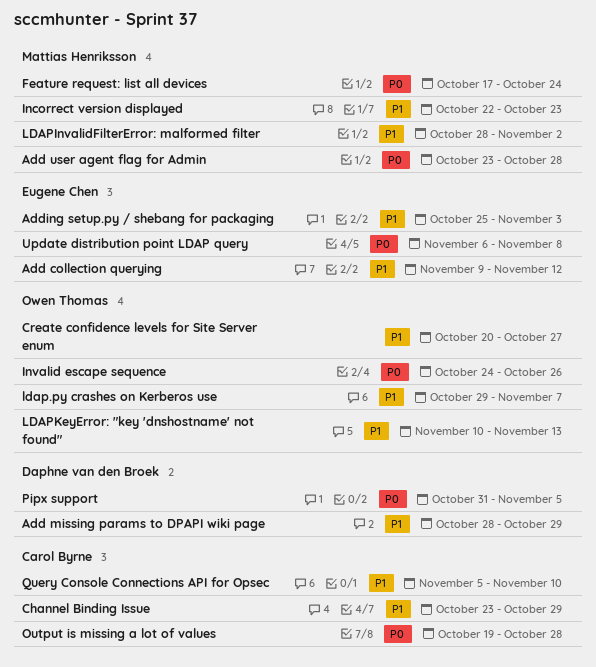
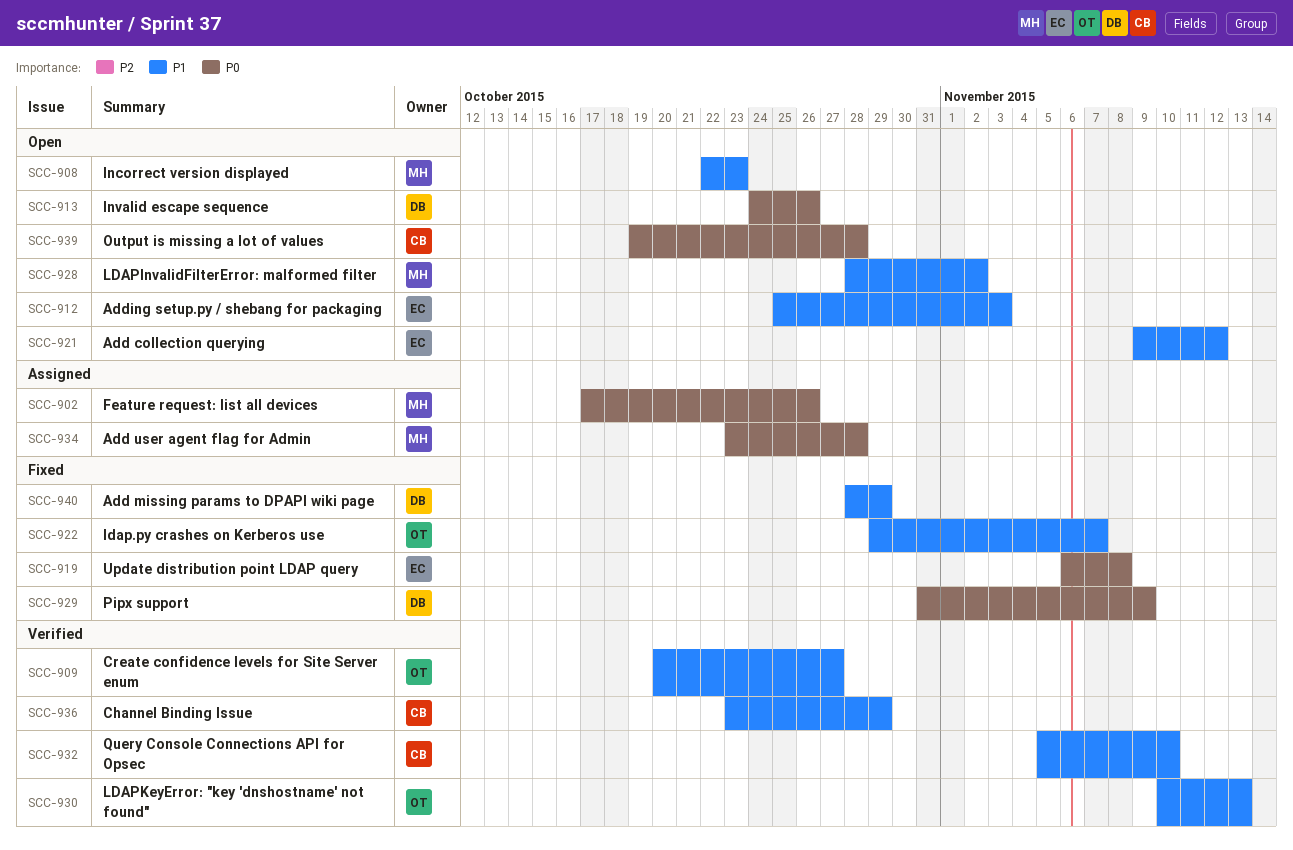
Feature request: list all devices, due: Oct 24 -> Oct 26
Invalid escape sequence, owner: Owen Thomas -> Daphne van den Broek
Pipx support, due: Nov 5 -> Nov 9

